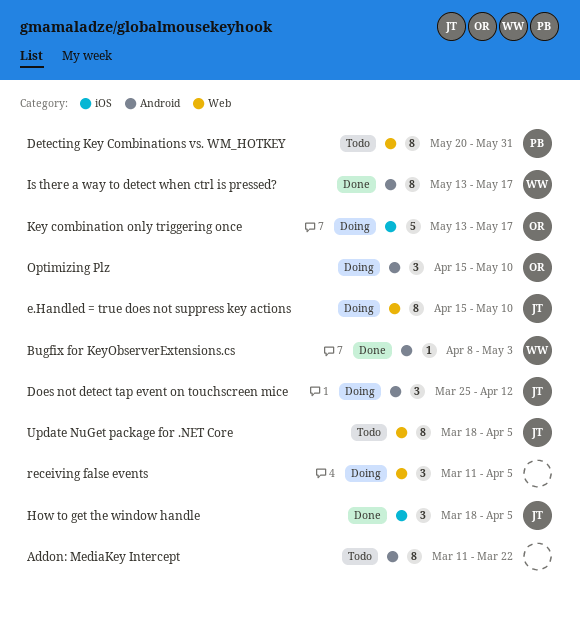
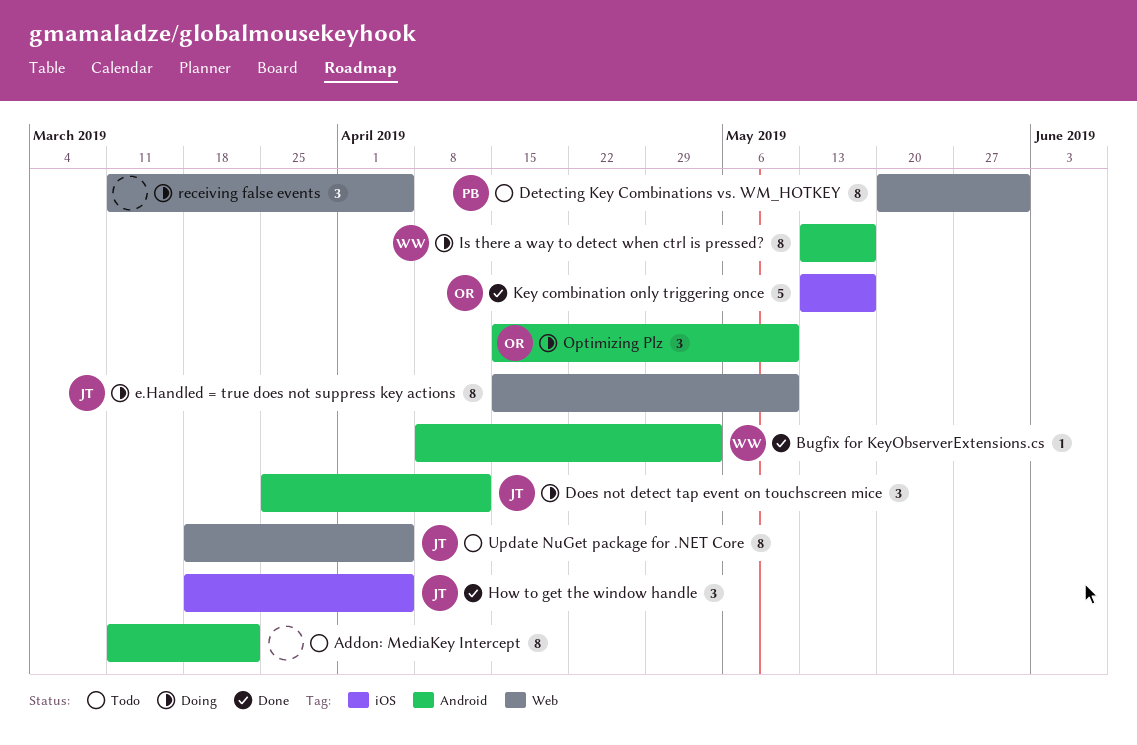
Is there a way to detect when ctrl is pressed?, status: Done -> Doing
Key combination only triggering once, status: Doing -> Done

